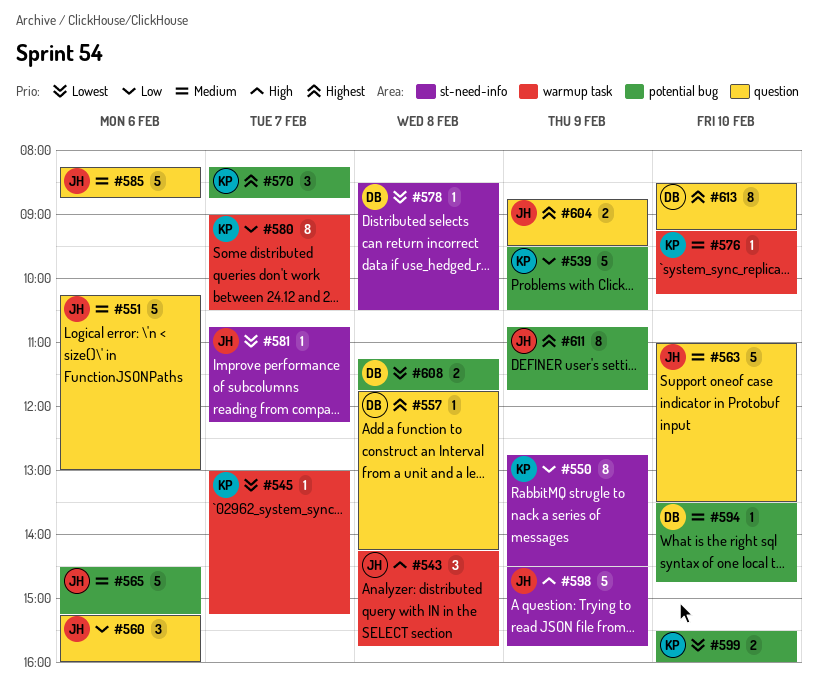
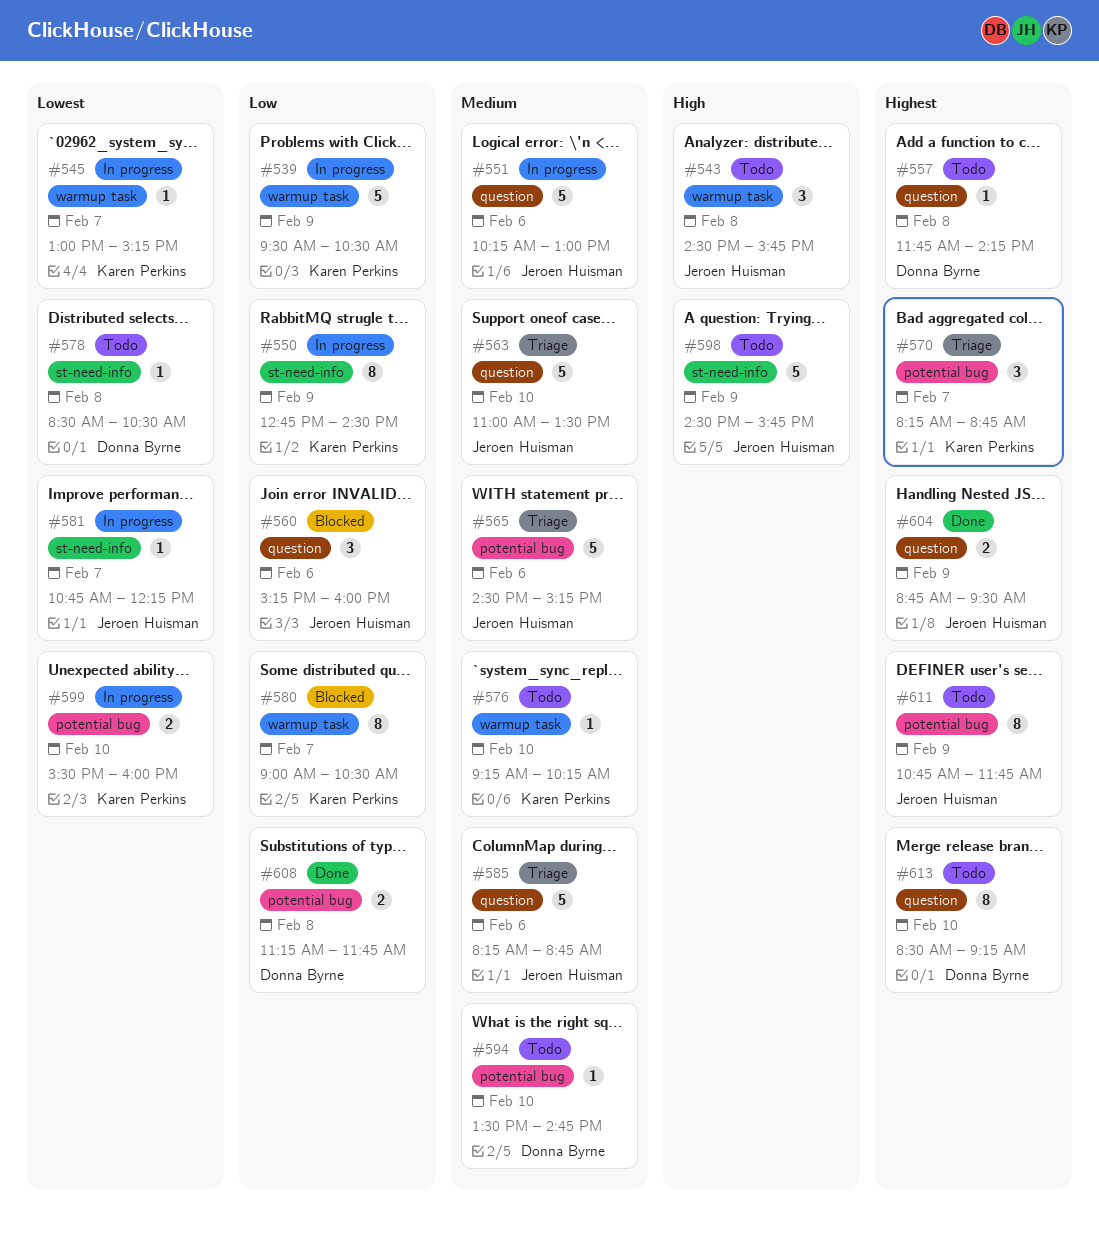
#539, label: potential bug -> warmup task
#543, begins: 14:15 -> 14:30
#608, priority: Lowest -> Low

